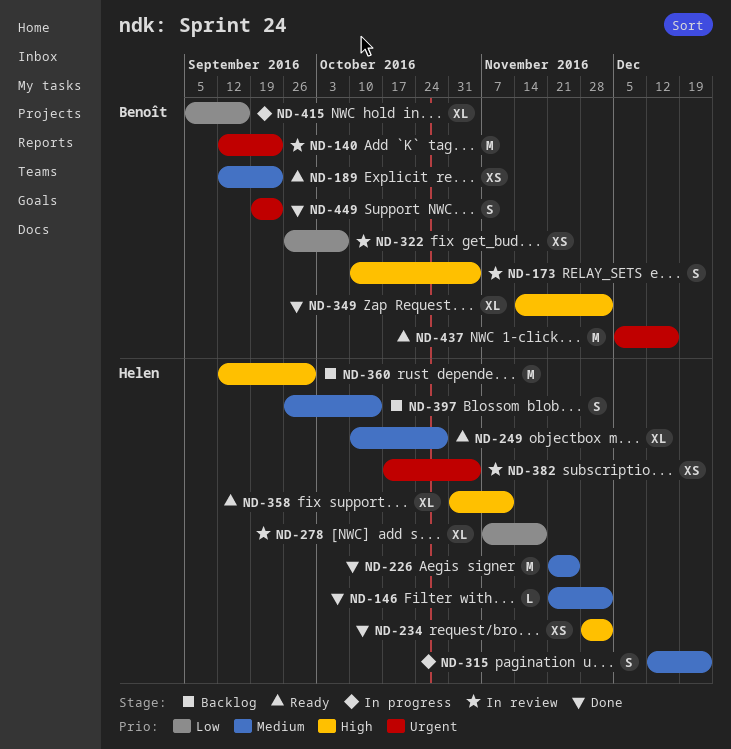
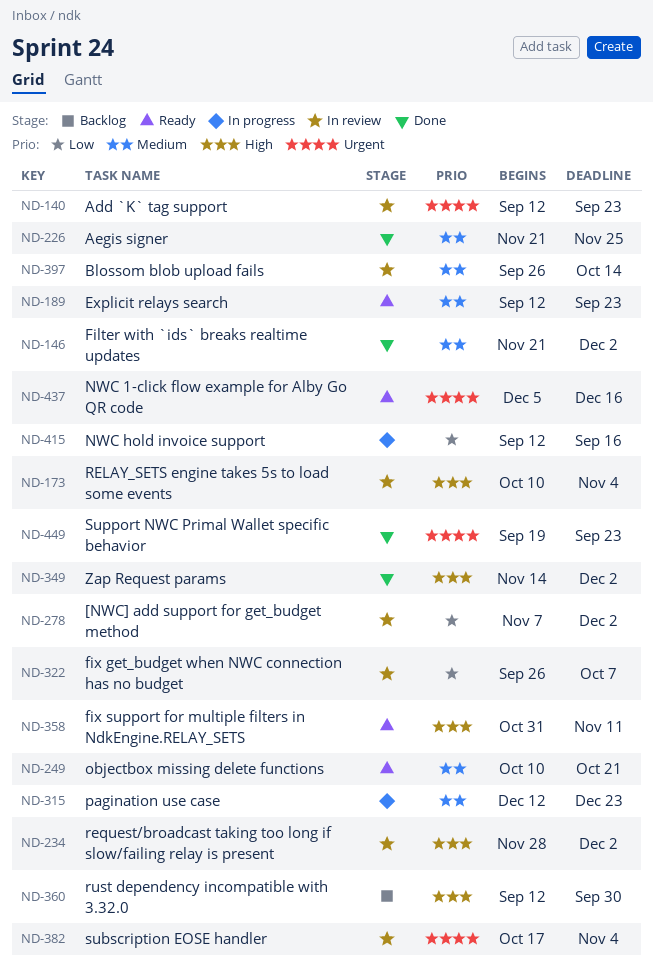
ND-234, status: Done -> In review
ND-249, due: Oct 28 -> Oct 21
ND-278, due: Nov 18 -> Dec 2
ND-397, status: Backlog -> In review
ND-415, start: Sep 5 -> Sep 12

